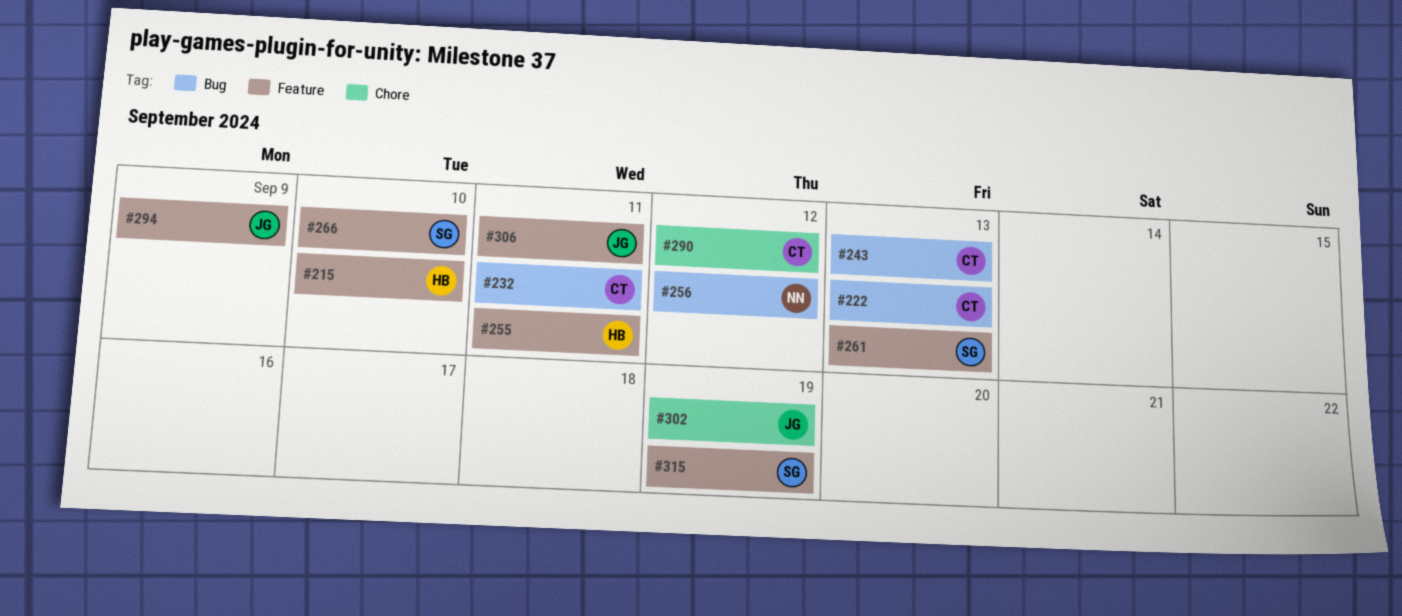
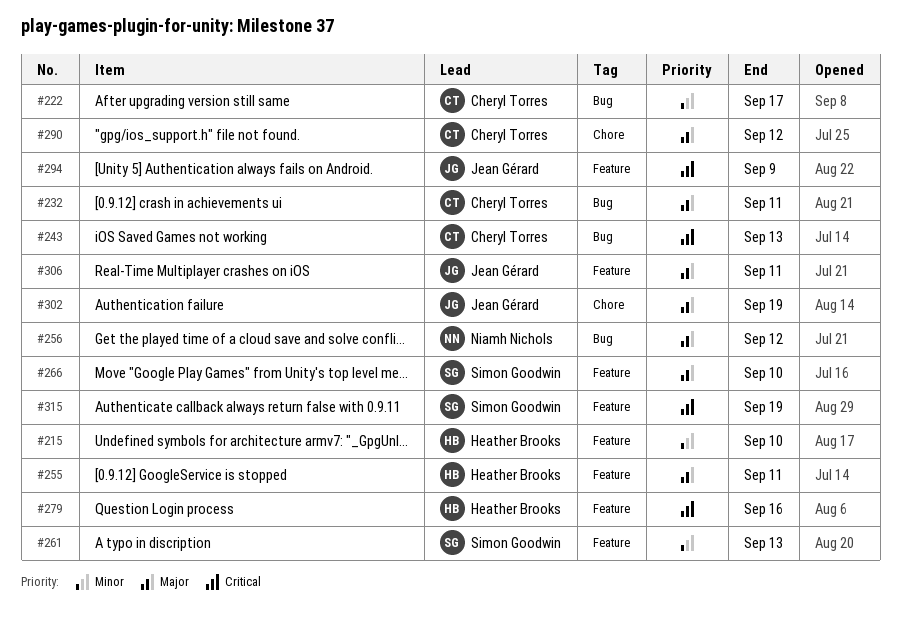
#222, due: Sep 13 -> Sep 17
#279: none -> present

